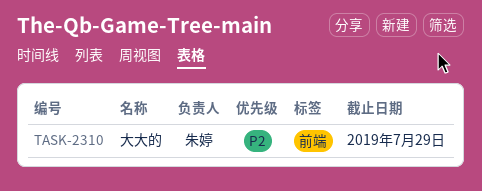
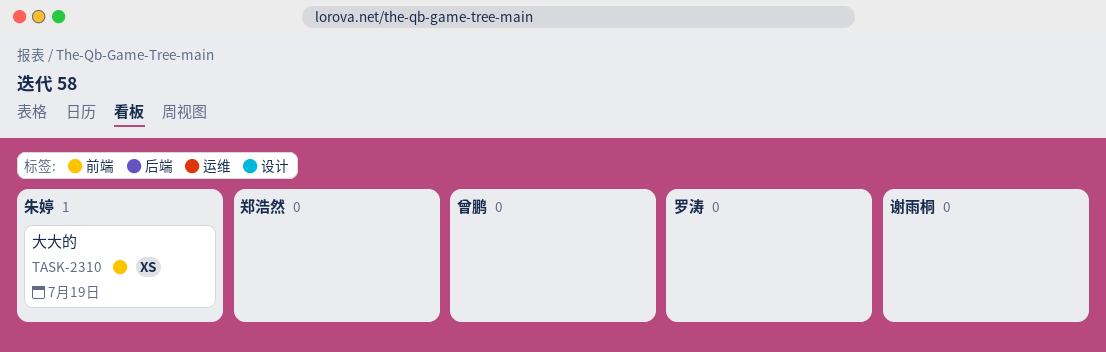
TASK-2310, due: Jul 29 -> Jul 19

